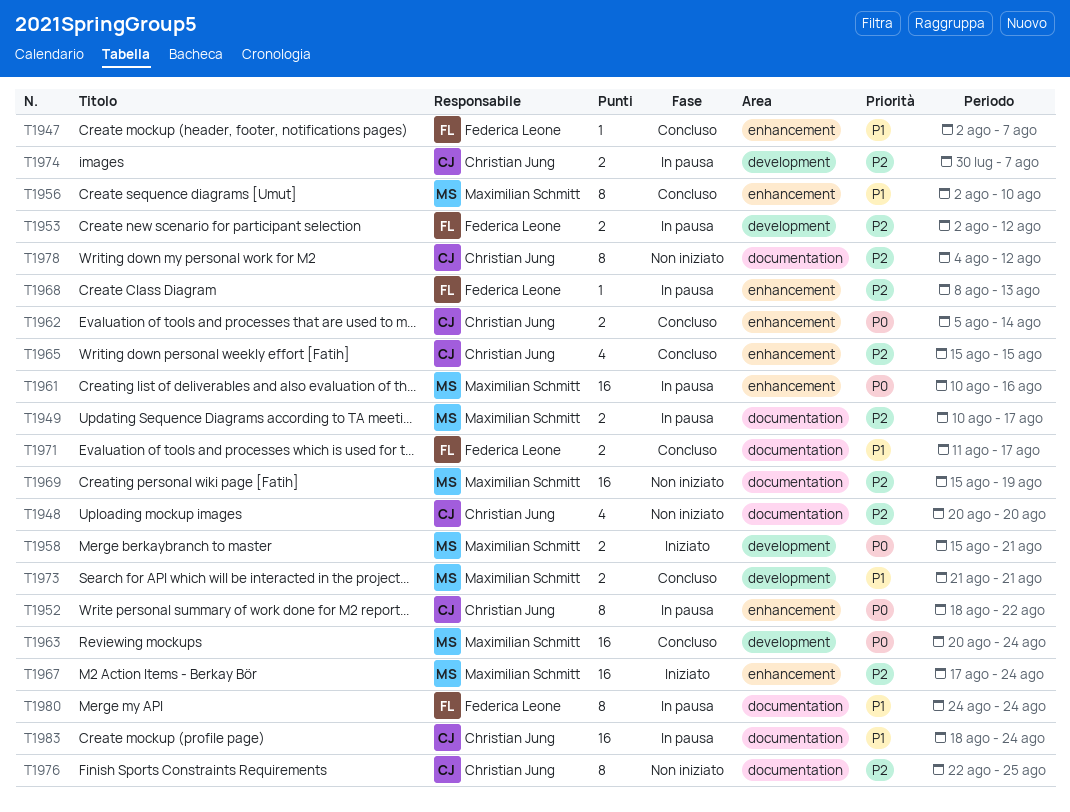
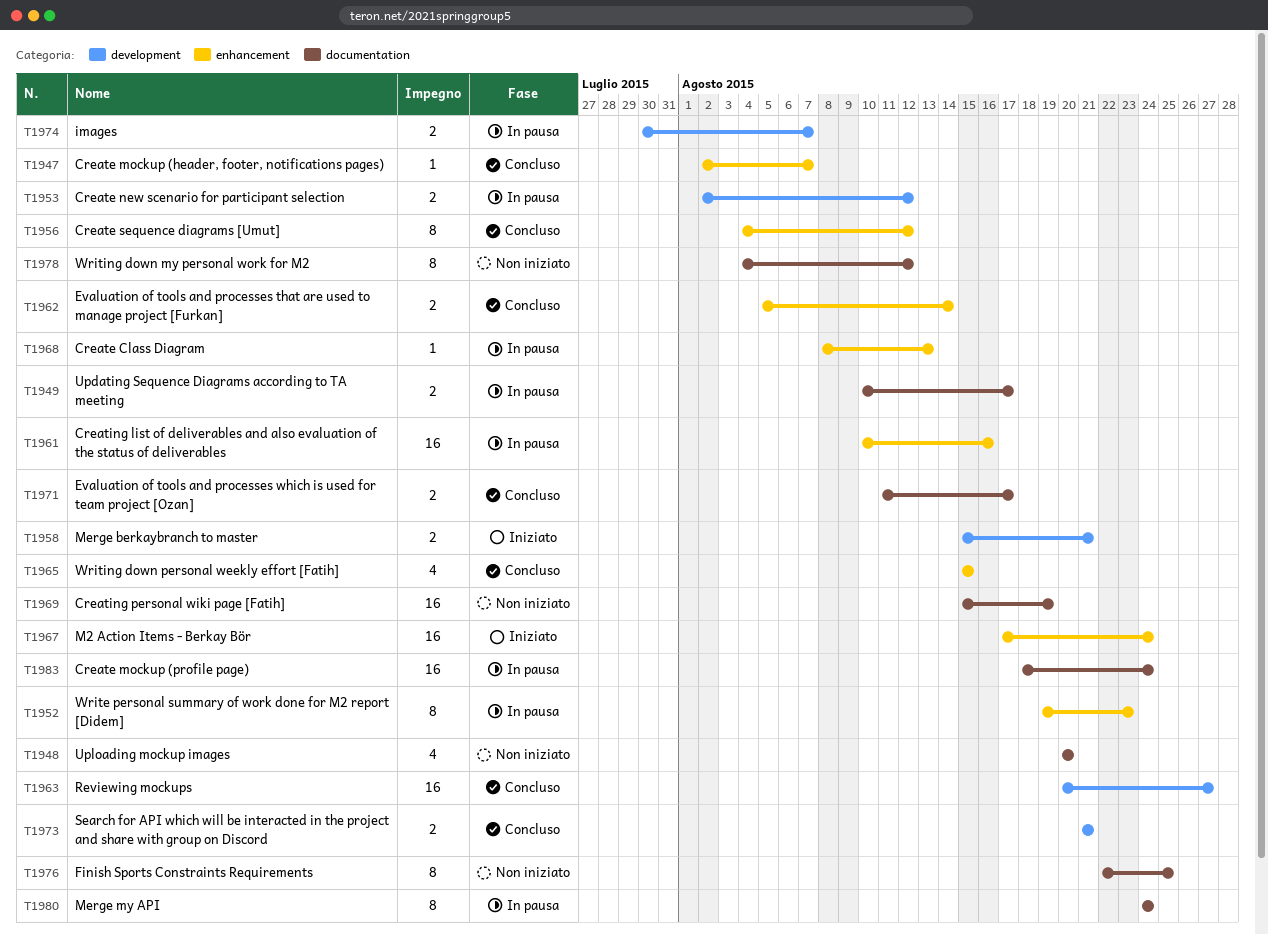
T1952, start: Aug 18 -> Aug 19
T1952, due: Aug 22 -> Aug 23
T1956, start: Aug 2 -> Aug 4
T1956, due: Aug 10 -> Aug 12
T1963, due: Aug 24 -> Aug 27

